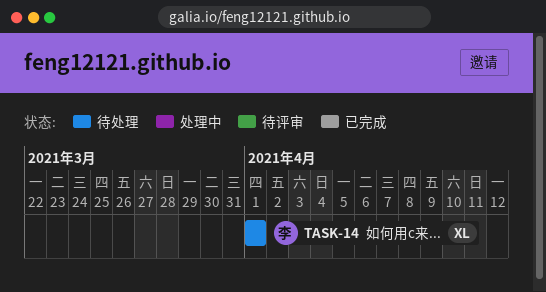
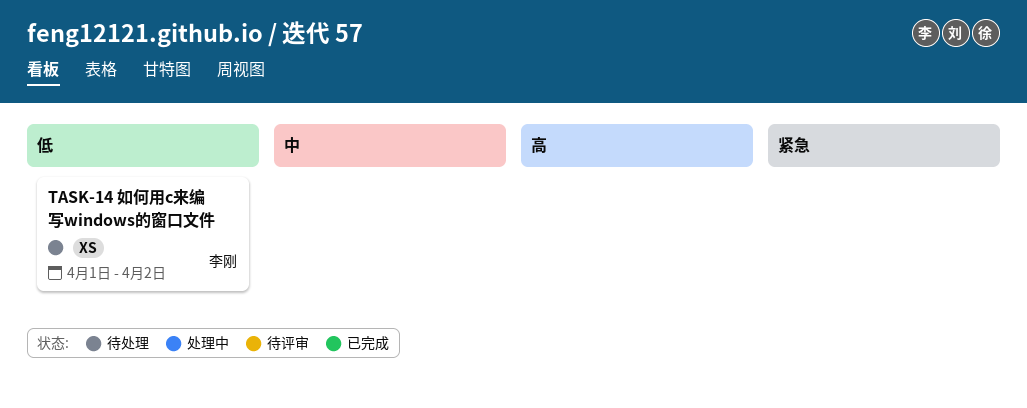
TASK-14, estimate: XL -> XS
TASK-14, due: Apr 1 -> Apr 2

